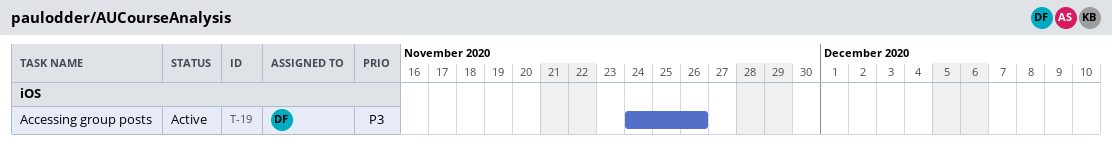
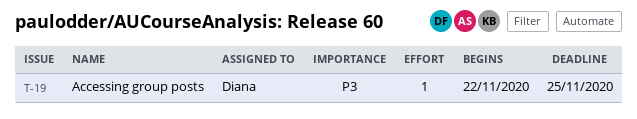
T-19, start: Nov 24 -> Nov 22
T-19, due: Nov 26 -> Nov 25

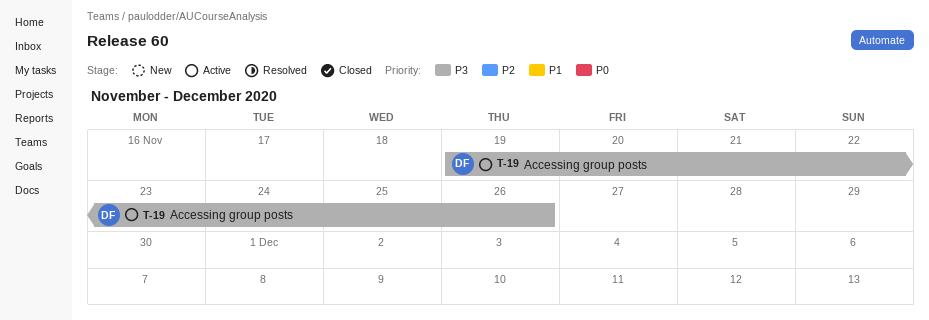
T-19, start: Nov 22 -> Nov 19
T-19, due: Nov 25 -> Nov 26

